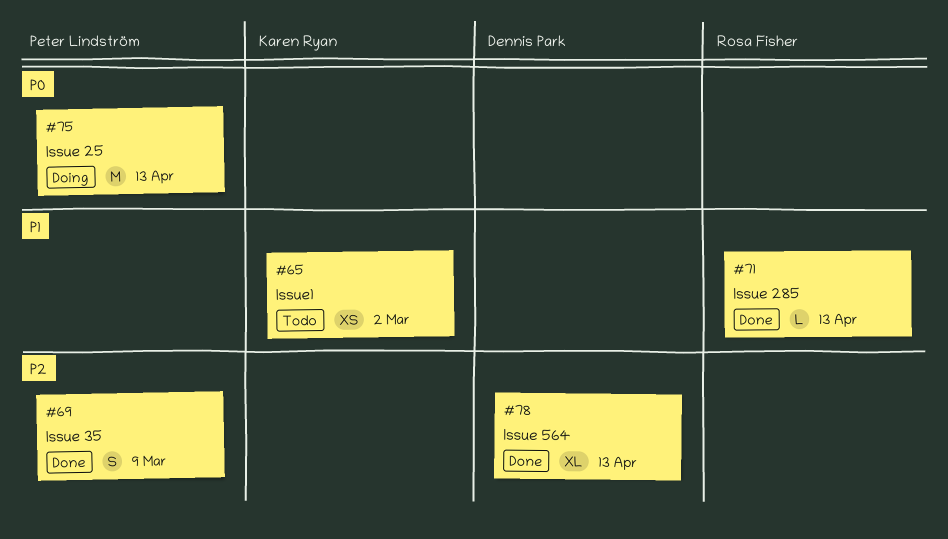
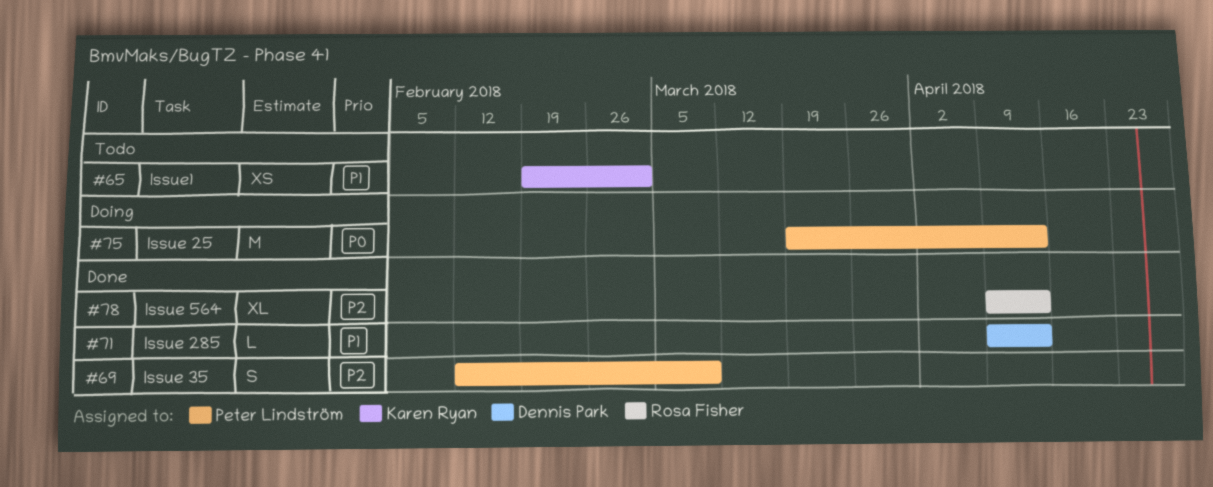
#71, owner: Rosa Fisher -> Dennis Park
#78, owner: Dennis Park -> Rosa Fisher

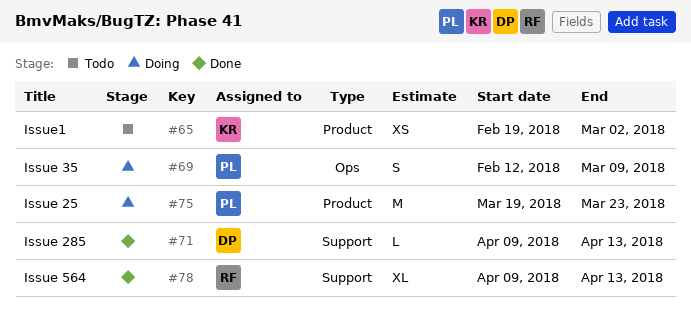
#69, status: Done -> Doing
#75, due: Apr 13 -> Mar 23

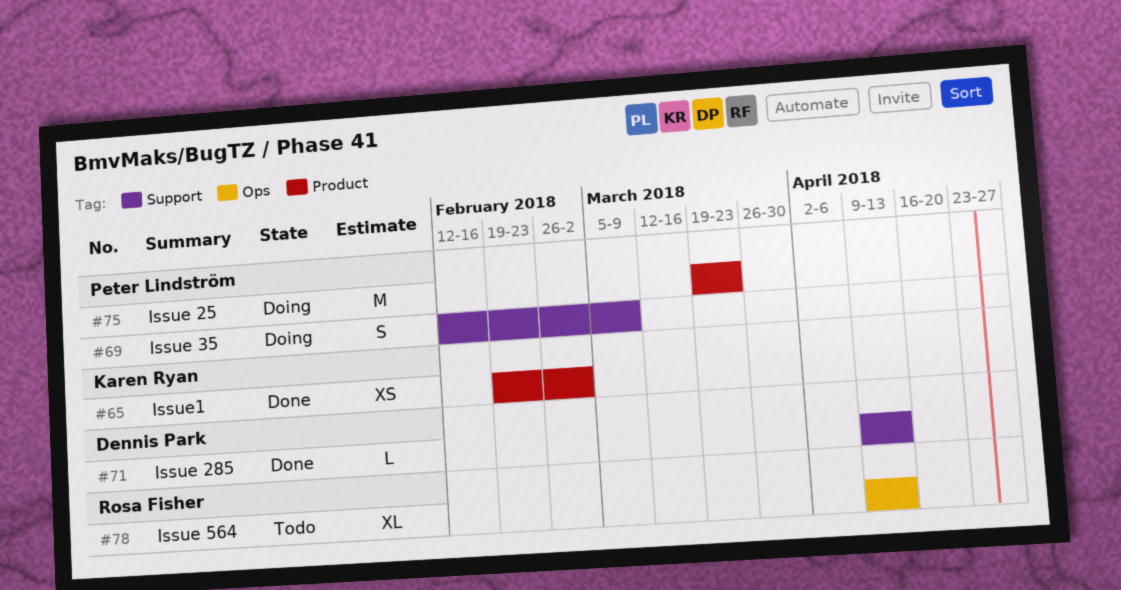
#65, status: Todo -> Done
#69, label: Ops -> Support
#78, status: Done -> Todo
#78, label: Support -> Ops

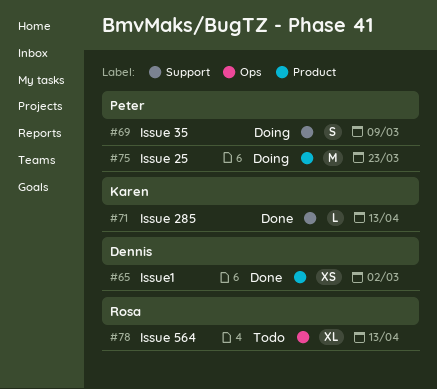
#65, owner: Karen Ryan -> Dennis Park
#71, owner: Dennis Park -> Karen Ryan

